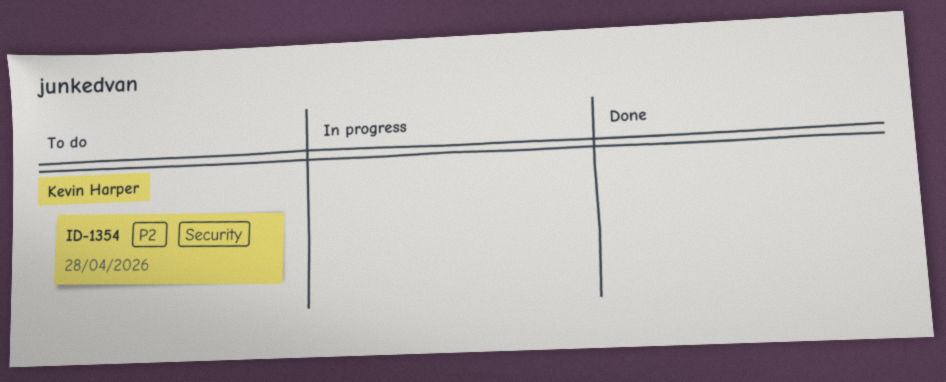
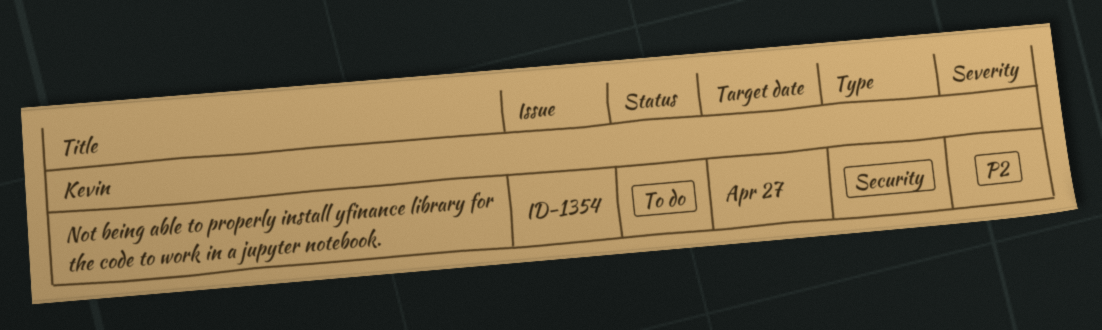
ID-1354, due: Apr 28 -> Apr 27

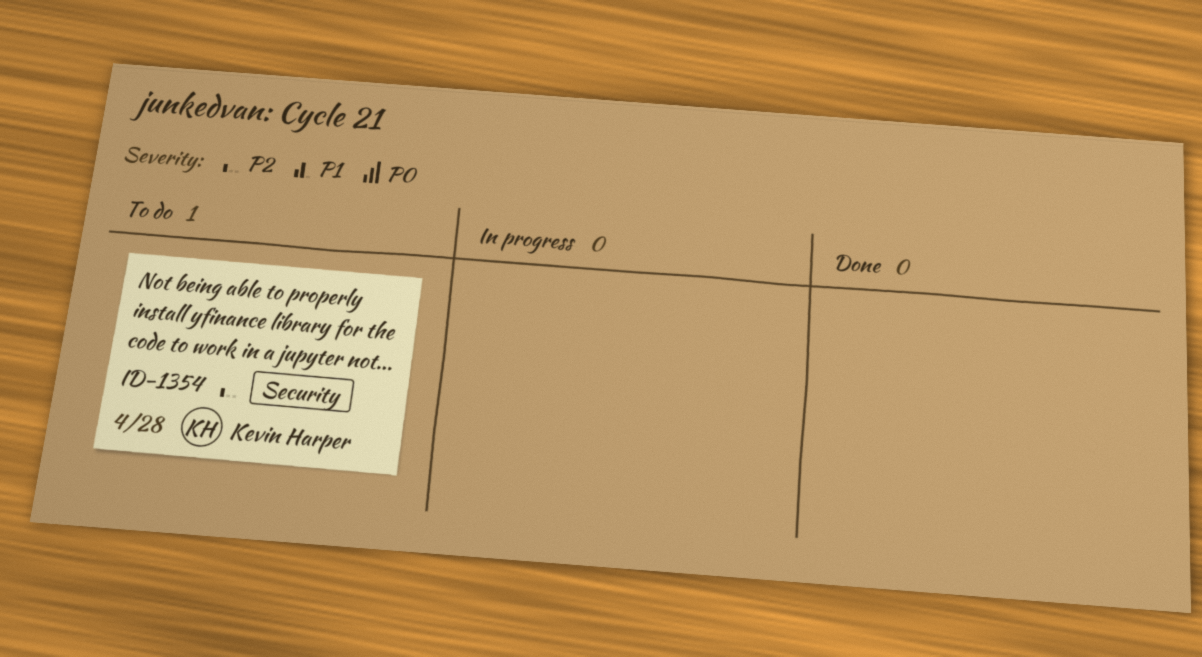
ID-1354, due: Apr 27 -> Apr 28

